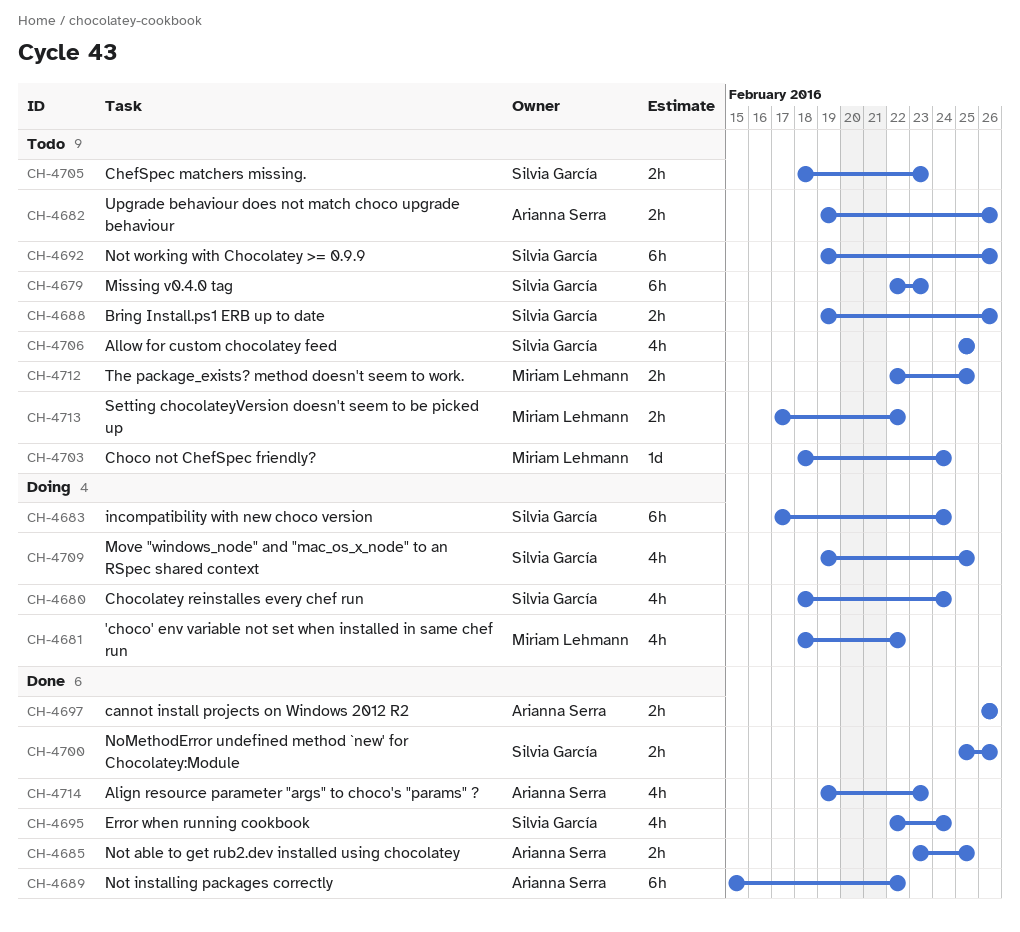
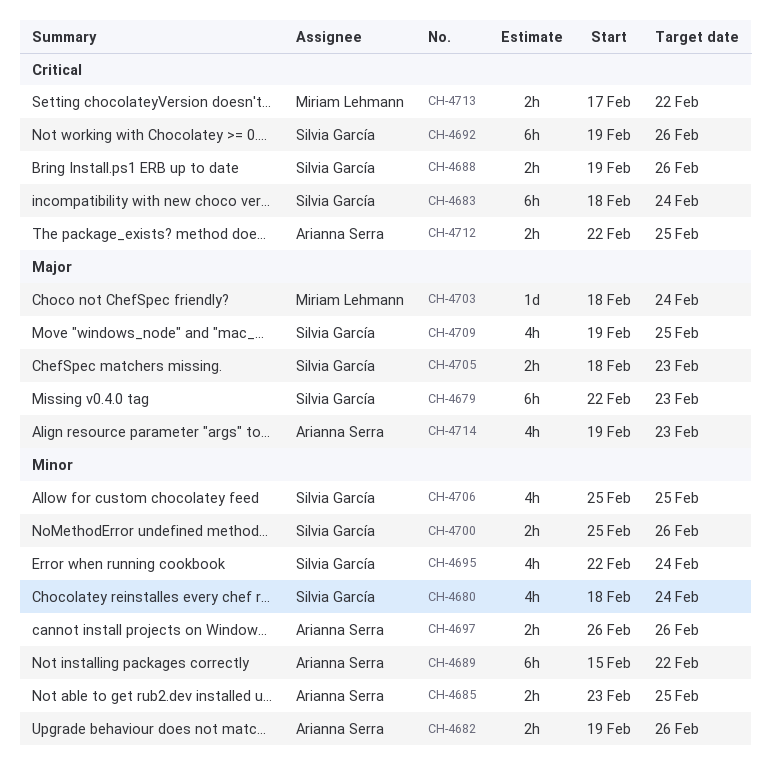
CH-4681: present -> none
CH-4683, start: Feb 17 -> Feb 18
CH-4712, owner: Miriam Lehmann -> Arianna Serra

